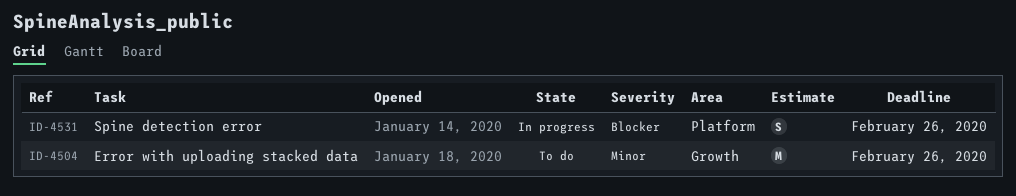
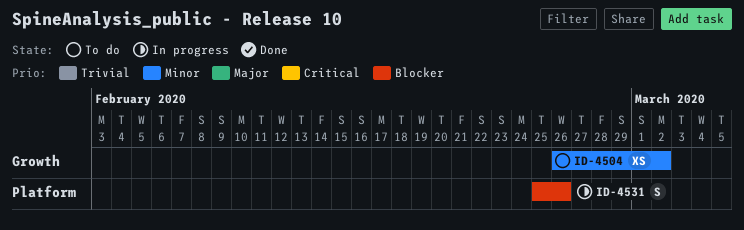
ID-4504, estimate: M -> XS
ID-4504, due: Feb 26 -> Mar 2

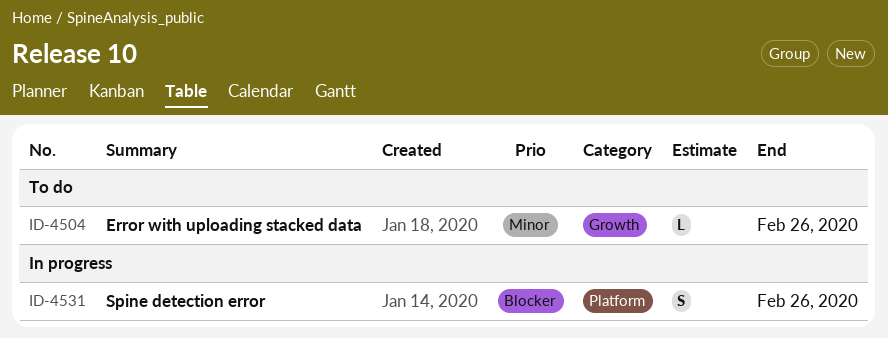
ID-4504, estimate: XS -> L
ID-4504, due: Mar 2 -> Feb 26

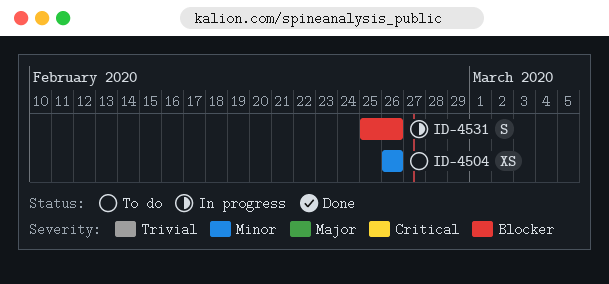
ID-4504, estimate: L -> XS

